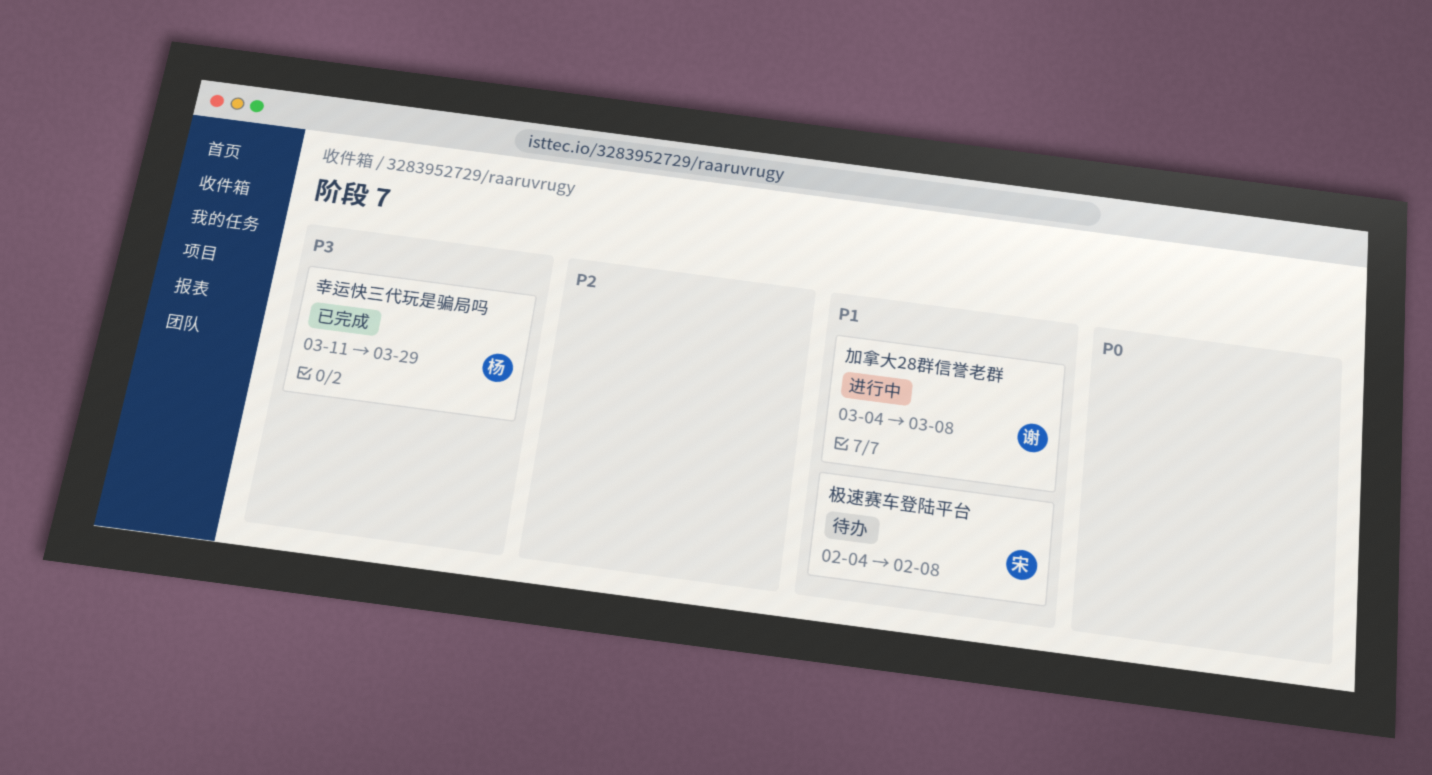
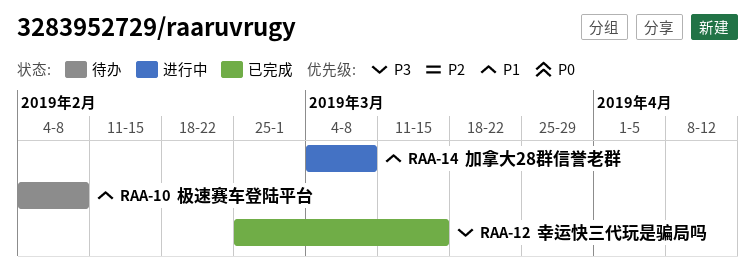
幸运快三代玩是骗局吗, start: Mar 11 -> Feb 25
幸运快三代玩是骗局吗, due: Mar 29 -> Mar 15

